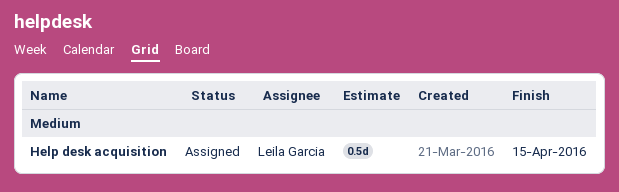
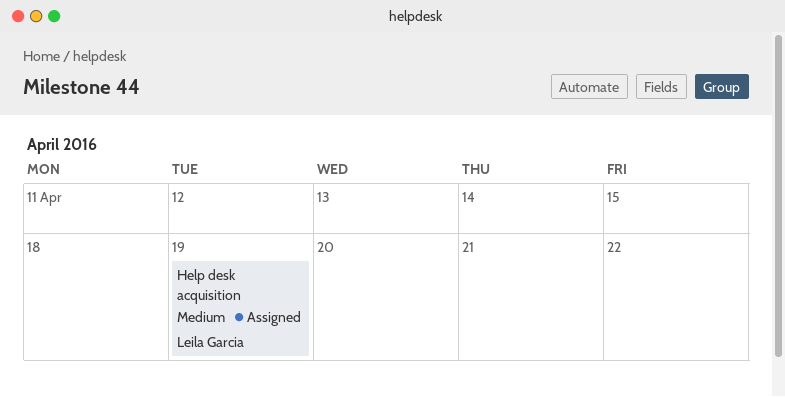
Help desk acquisition, due: Apr 15 -> Apr 19

